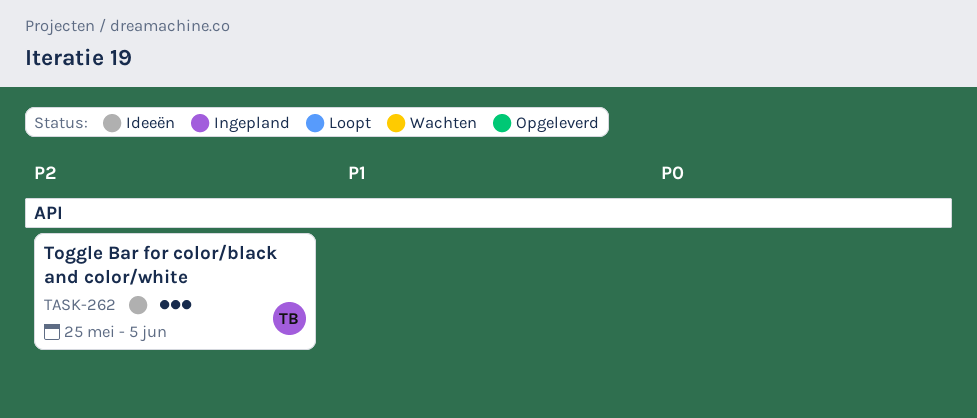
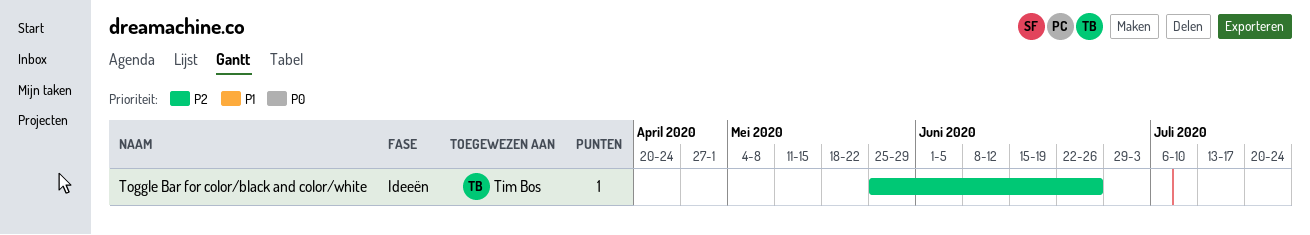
Toggle Bar for color/black and color/white, estimate: 3 -> 1
Toggle Bar for color/black and color/white, due: Jun 5 -> Jun 26

